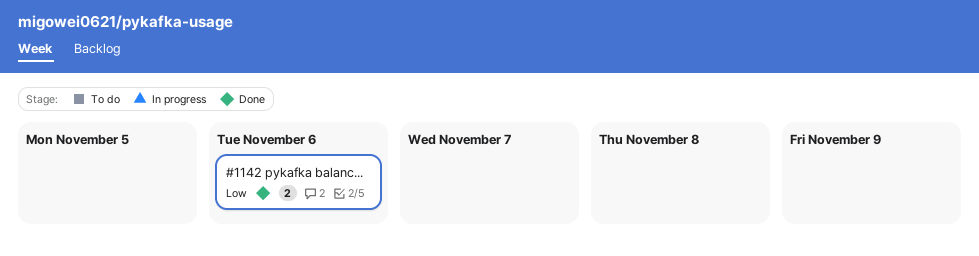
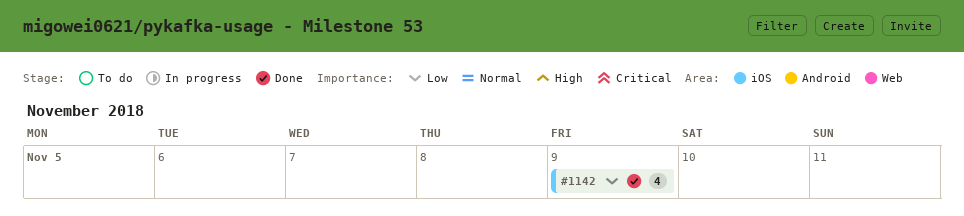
#1142, estimate: 2 -> 4
#1142, due: Nov 6 -> Nov 9

